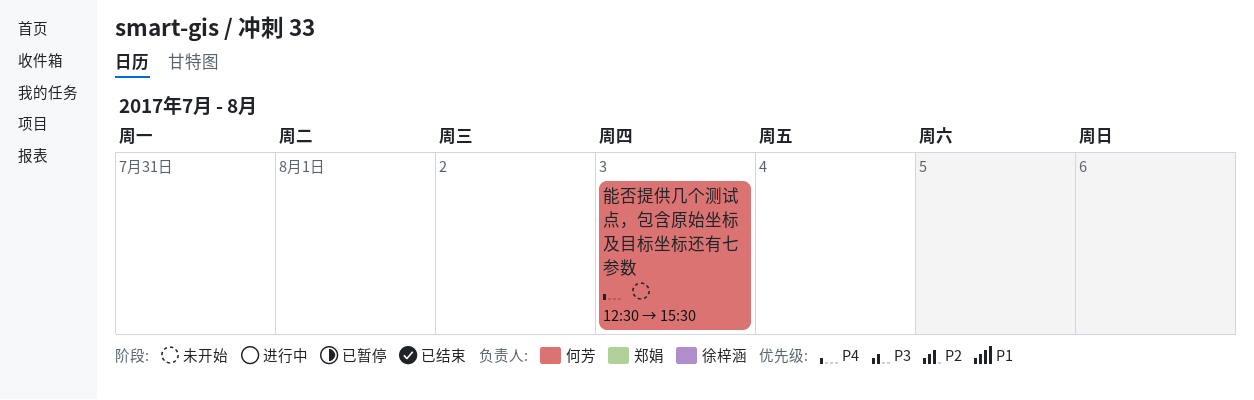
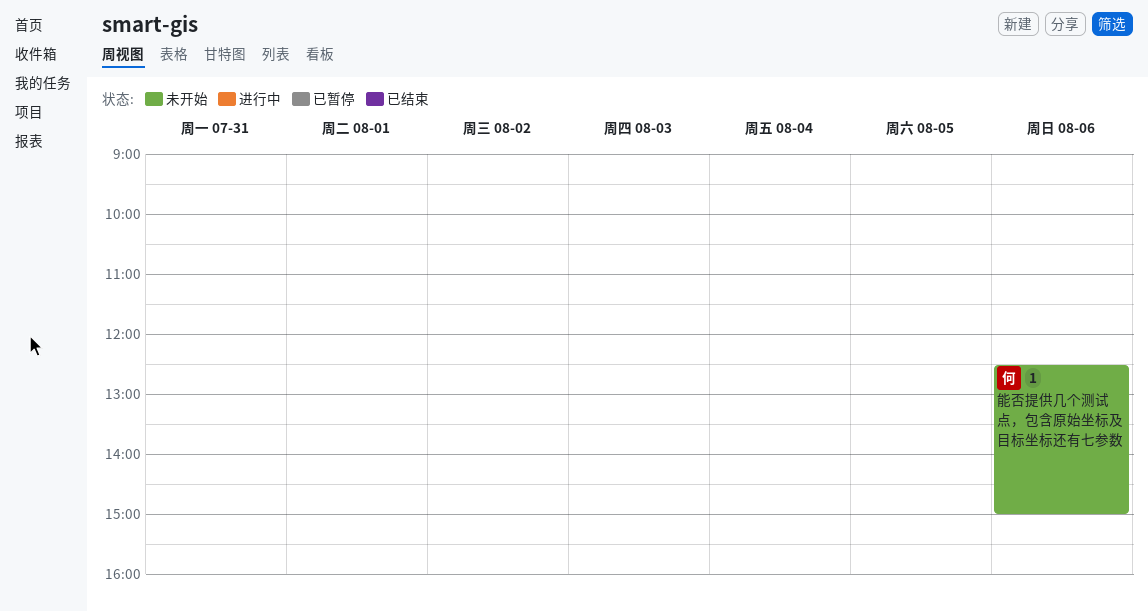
能否提供几个测试点，包含原始坐标及目标坐标还有七参数, day: Aug 3 -> Aug 6
能否提供几个测试点，包含原始坐标及目标坐标还有七参数, ends: 15:30 -> 15:00

